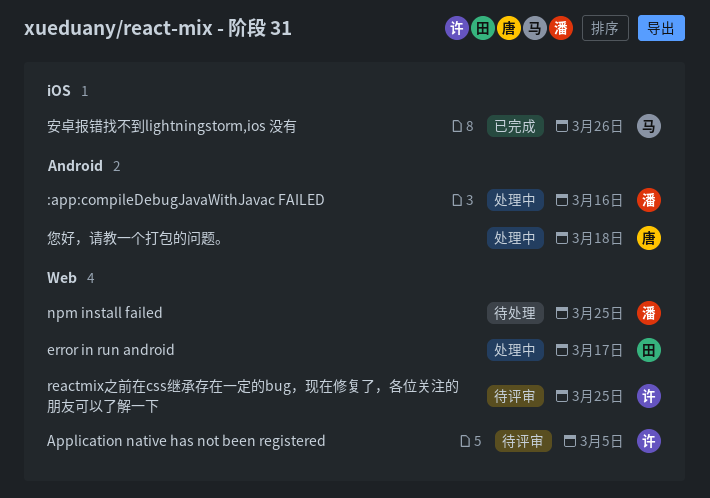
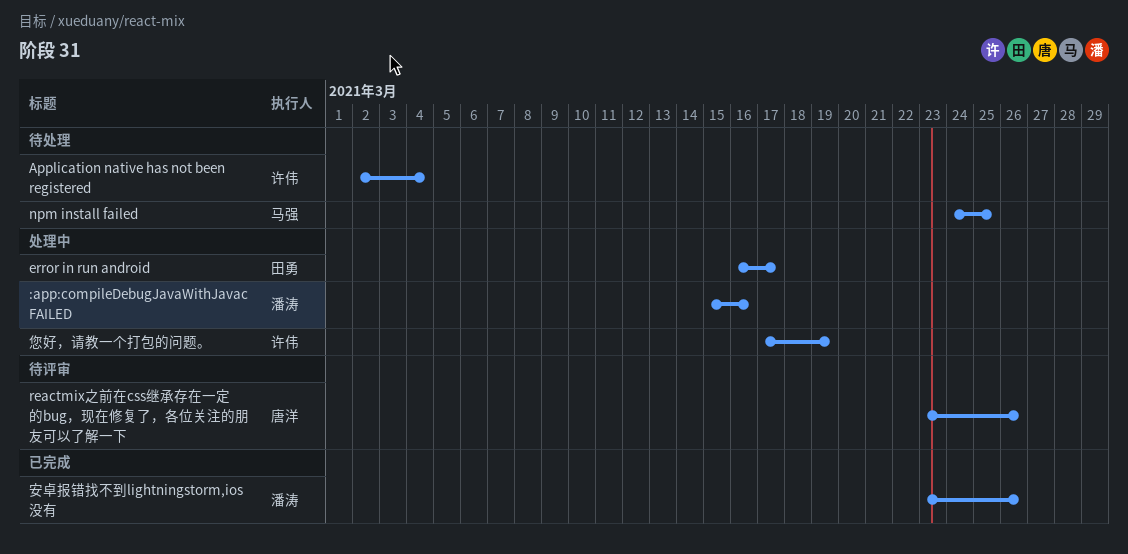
Application native has not been registered, status: 待评审 -> 待处理
Application native has not been registered, due: Mar 5 -> Mar 4
npm install failed, owner: 潘涛 -> 马强
reactmix之前在css继承存在一定的bug，现在修复了，各位关注的朋友可以了解一下, owner: 许伟 -> 唐洋
reactmix之前在css继承存在一定的bug，现在修复了，各位关注的朋友可以了解一下, due: Mar 25 -> Mar 26
安卓报错找不到lightningstorm,ios 没有, owner: 马强 -> 潘涛
您好，请教一个打包的问题。, owner: 唐洋 -> 许伟
您好，请教一个打包的问题。, due: Mar 18 -> Mar 19

